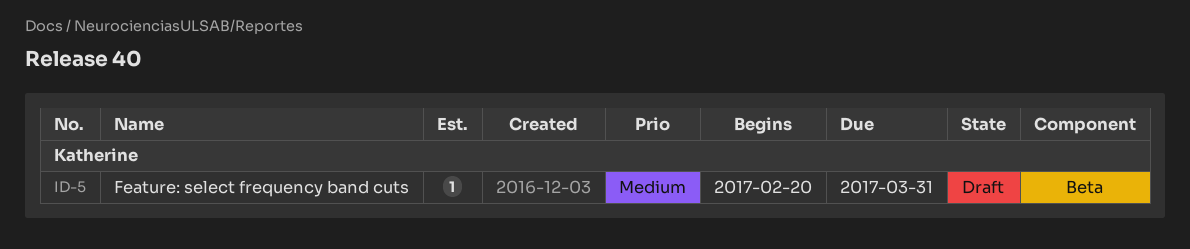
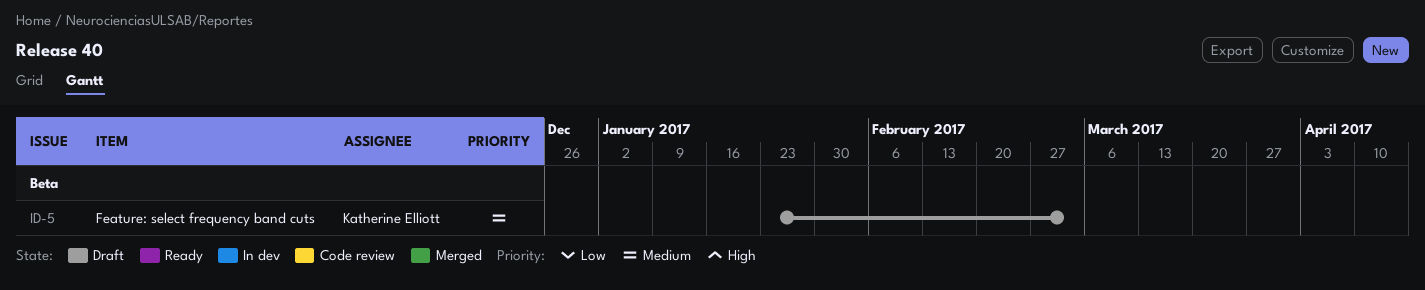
ID-5, start: Feb 20 -> Jan 23
ID-5, due: Mar 31 -> Mar 3

